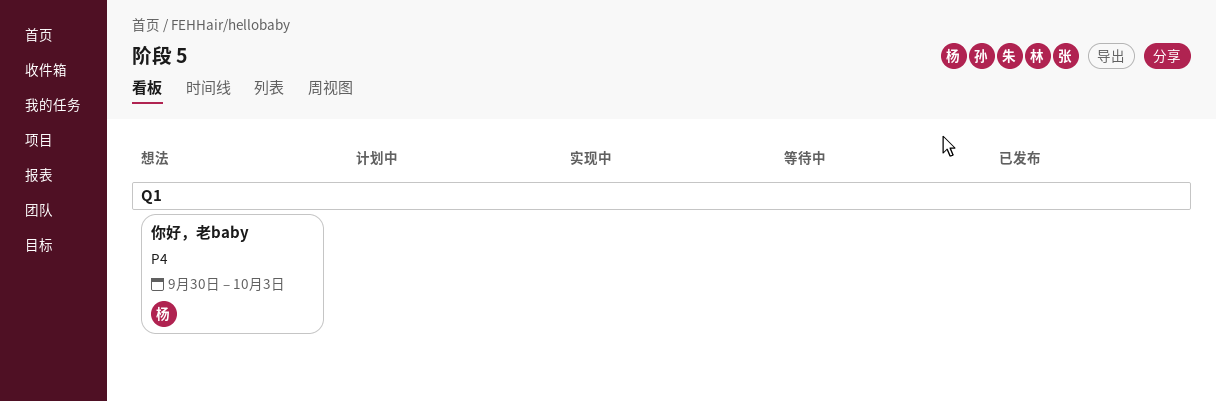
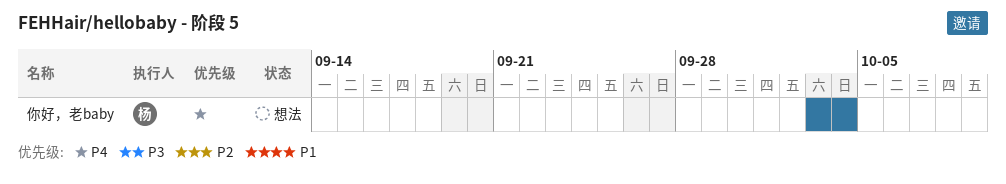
你好，老baby, start: Sep 30 -> Oct 3
你好，老baby, due: Oct 3 -> Oct 4

